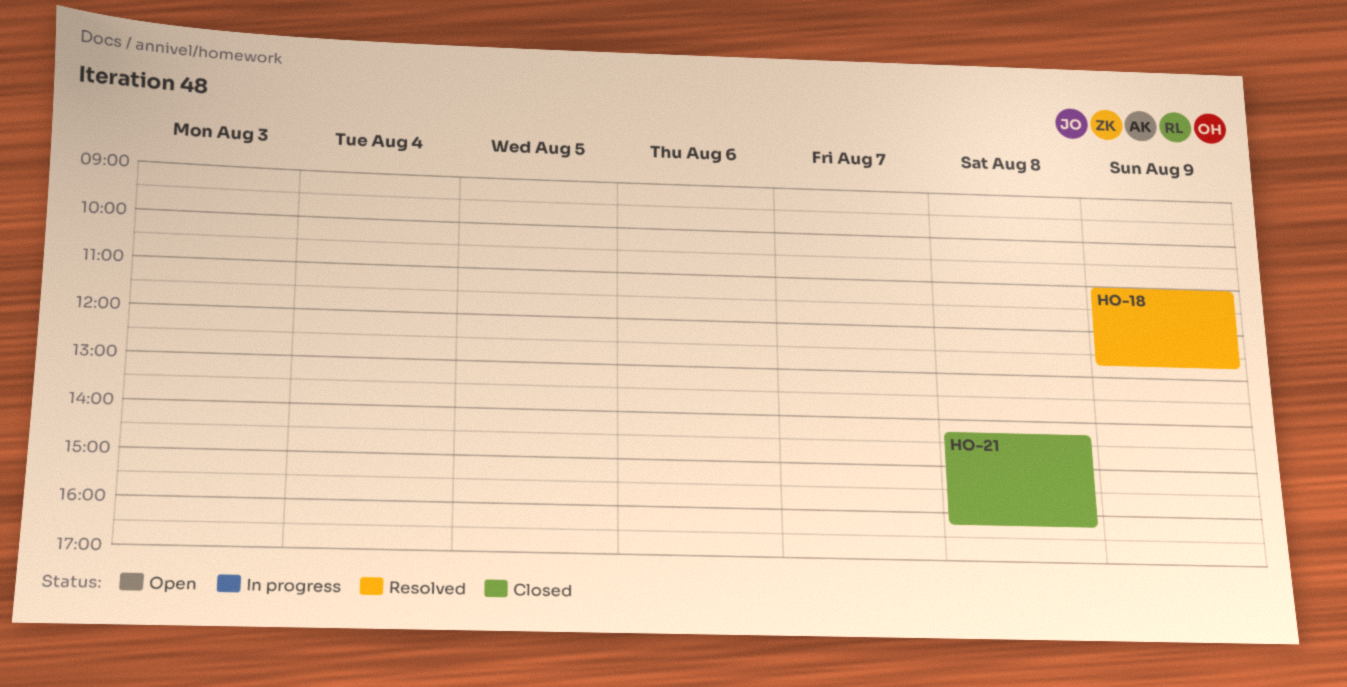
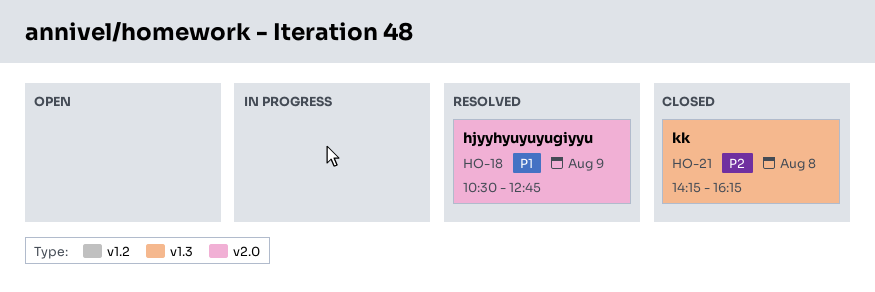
HO-18, begins: 11:00 -> 10:30

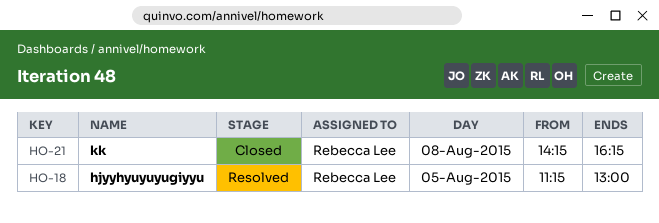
HO-18, day: Aug 9 -> Aug 5
HO-18, begins: 10:30 -> 11:15
HO-18, ends: 12:45 -> 13:00

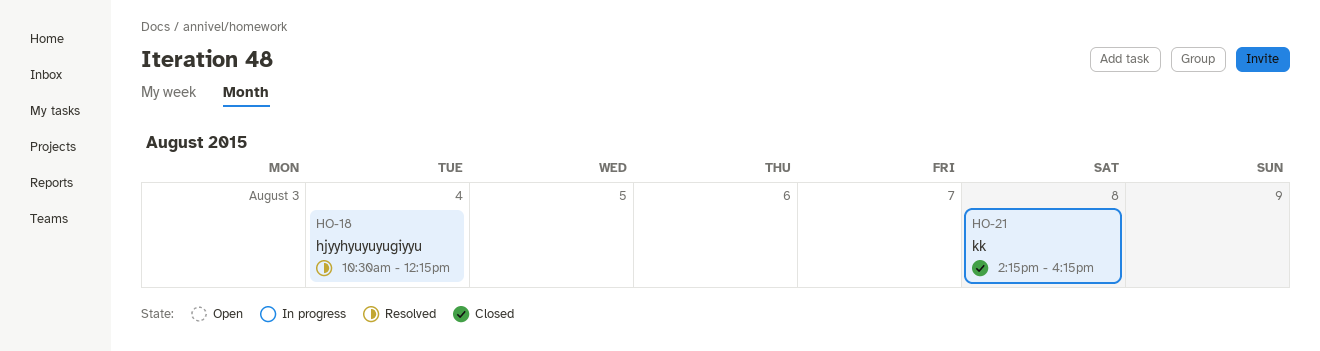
HO-18, day: Aug 5 -> Aug 4
HO-18, begins: 11:15 -> 10:30
HO-18, ends: 13:00 -> 12:15

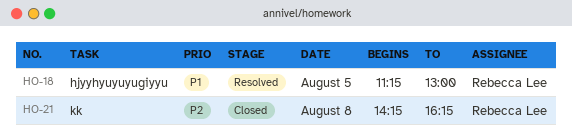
HO-18, day: Aug 4 -> Aug 5
HO-18, begins: 10:30 -> 11:15
HO-18, ends: 12:15 -> 13:00

